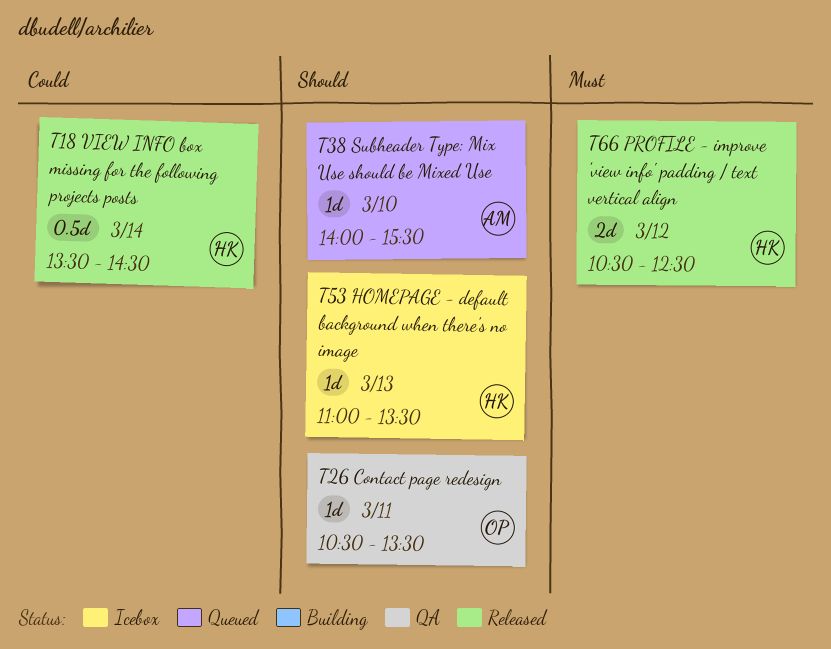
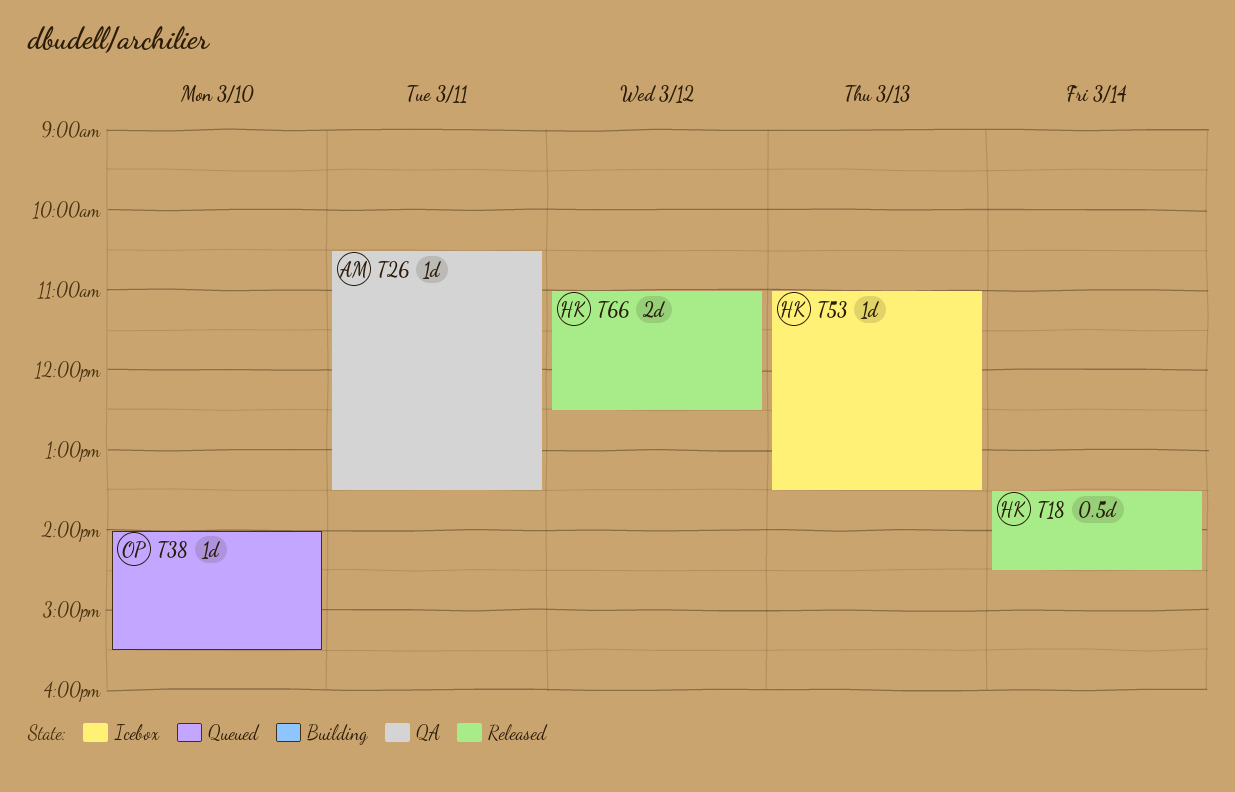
T26, owner: OP -> AM
T38, owner: AM -> OP
T66, begins: 10:30 -> 11:00

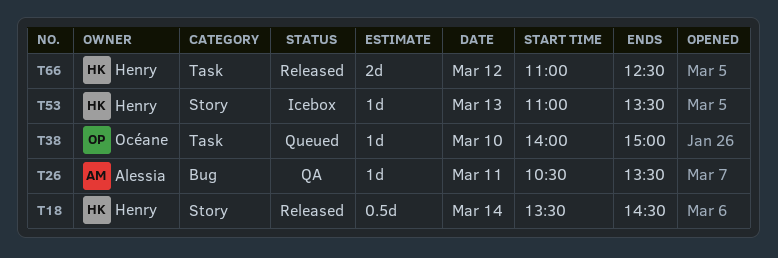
T38, ends: 15:30 -> 15:00

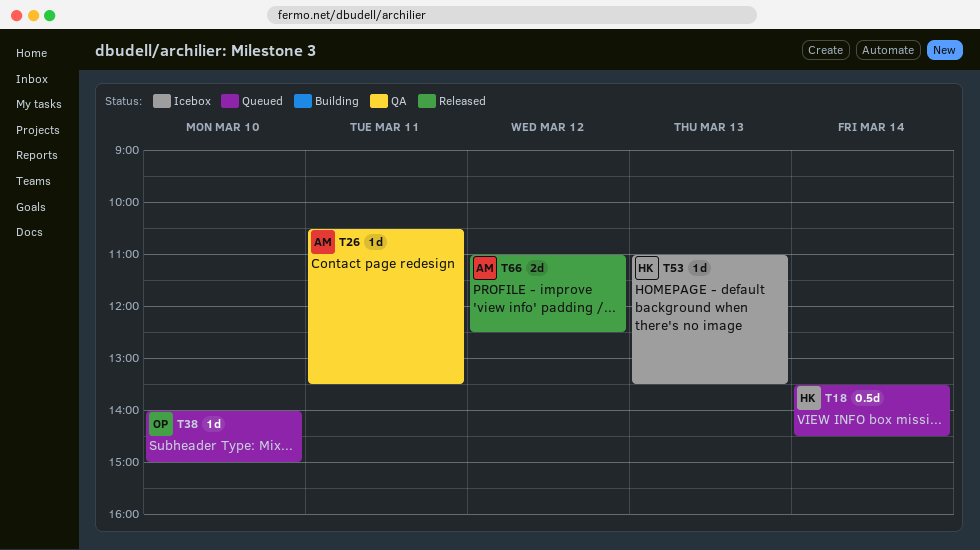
T18, status: Released -> Queued
T66, owner: Henry -> Alessia

